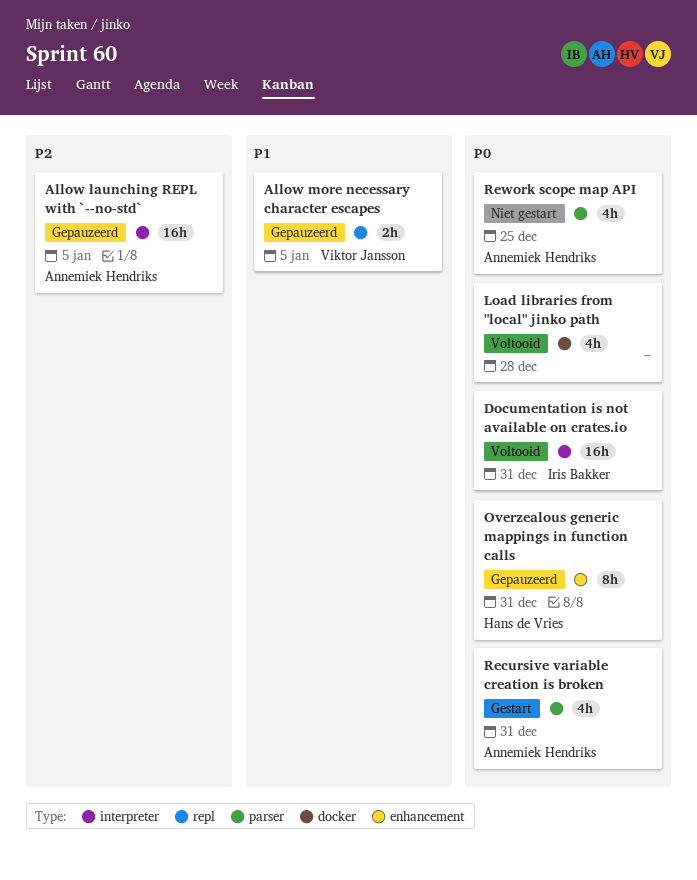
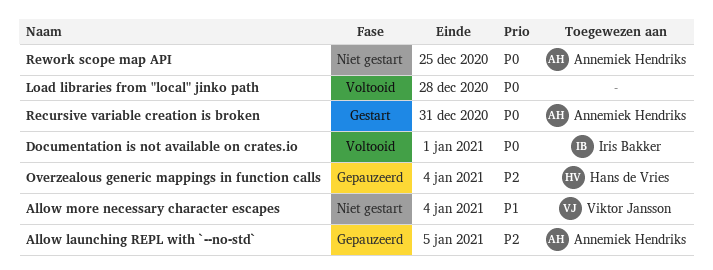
Allow more necessary character escapes, status: Gepauzeerd -> Niet gestart
Allow more necessary character escapes, due: Jan 5 -> Jan 4
Documentation is not available on crates.io, due: Dec 31 -> Jan 1
Overzealous generic mappings in function calls, priority: P0 -> P2
Overzealous generic mappings in function calls, due: Dec 31 -> Jan 4

